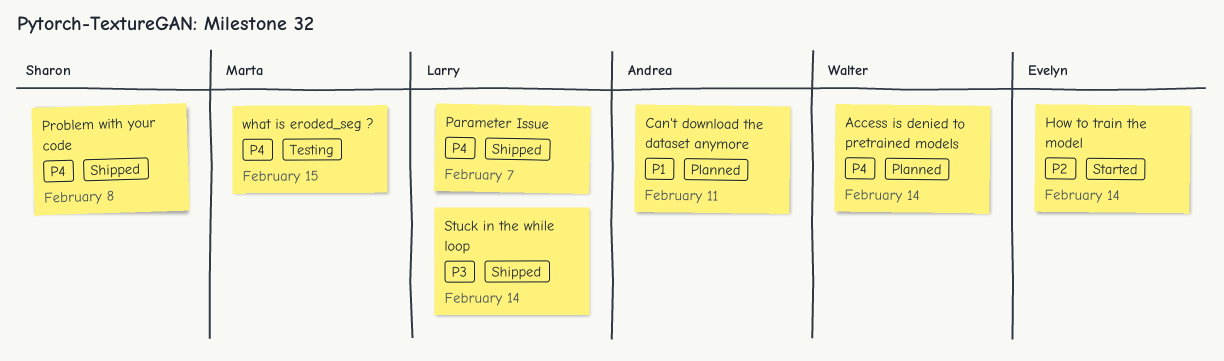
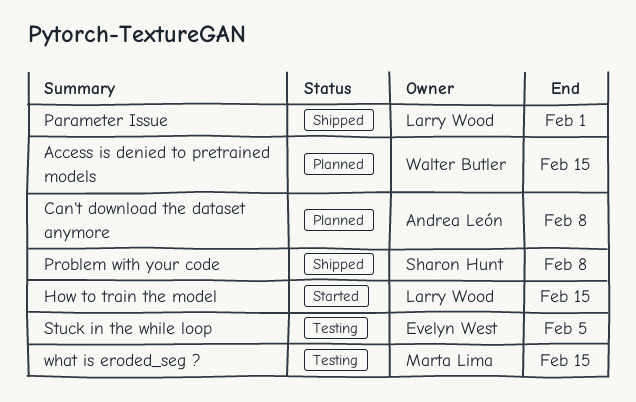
Access is denied to pretrained models, due: Feb 14 -> Feb 15
Can't download the dataset anymore, due: Feb 11 -> Feb 8
How to train the model, owner: Evelyn West -> Larry Wood
How to train the model, due: Feb 14 -> Feb 15
Parameter Issue, due: Feb 7 -> Feb 1
Stuck in the while loop, status: Shipped -> Testing
Stuck in the while loop, owner: Larry Wood -> Evelyn West
Stuck in the while loop, due: Feb 14 -> Feb 5

